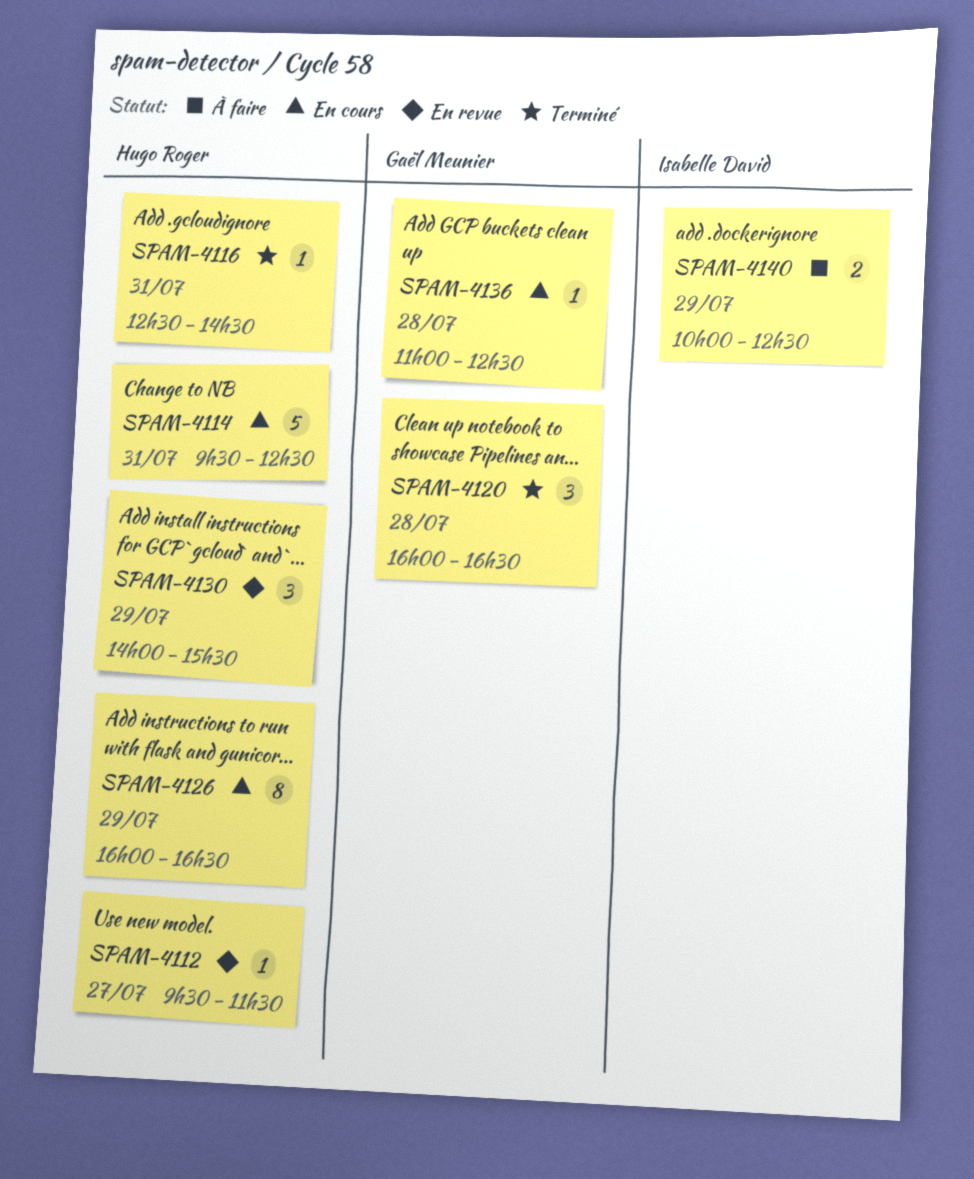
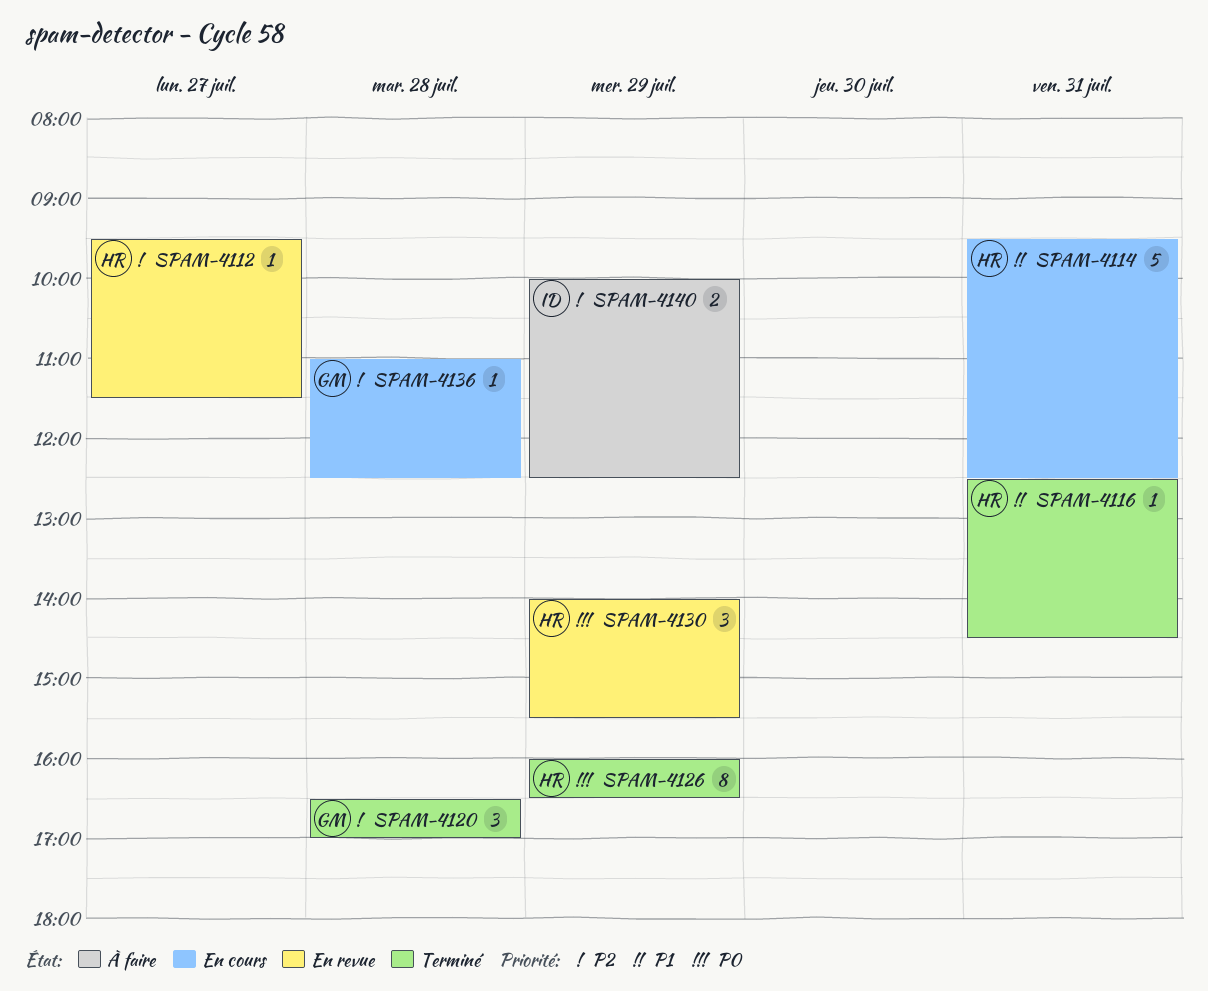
SPAM-4120, begins: 16:00 -> 16:30
SPAM-4120, ends: 16:30 -> 17:00
SPAM-4126, status: En cours -> Terminé

